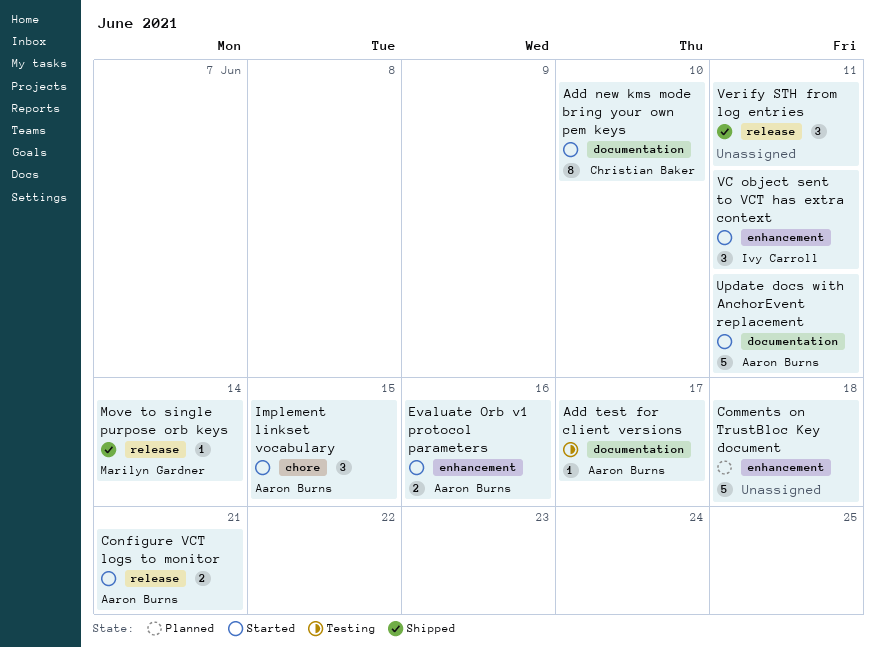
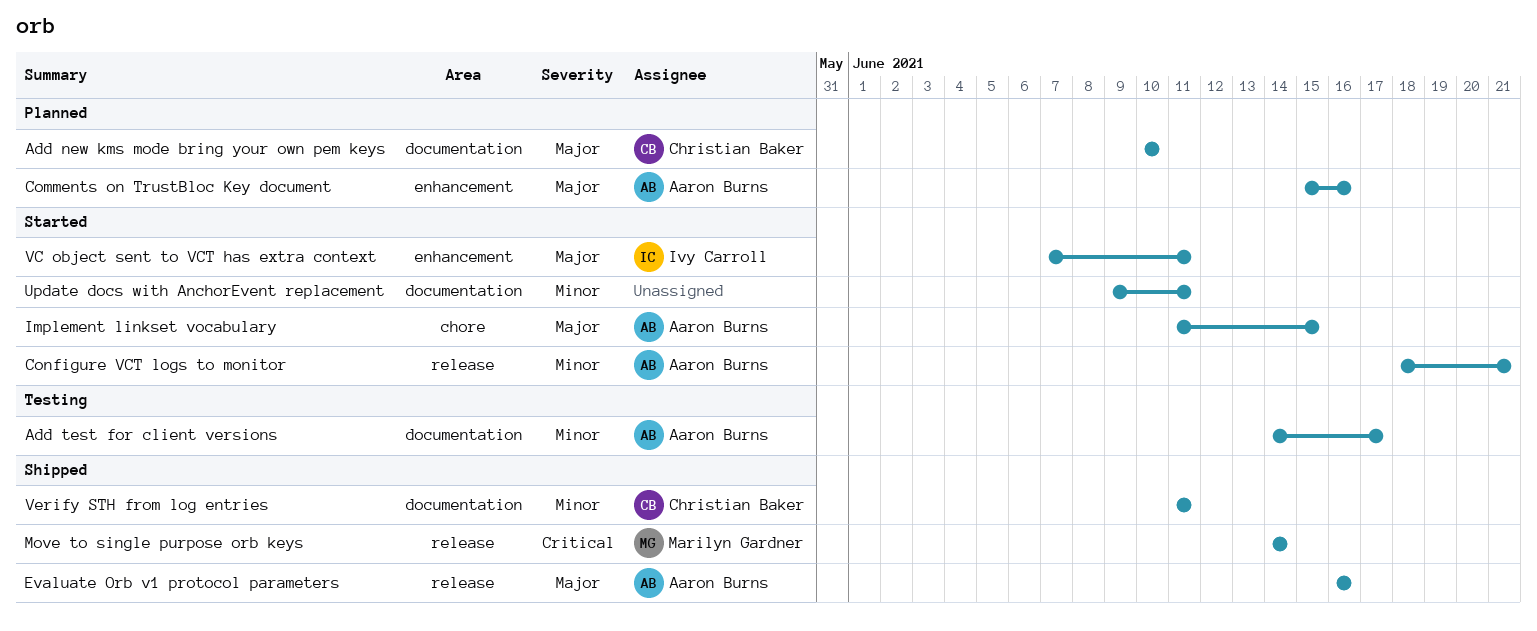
Add new kms mode bring your own pem keys, status: Started -> Planned
Comments on TrustBloc Key document, owner: none -> Aaron Burns
Comments on TrustBloc Key document, due: Jun 18 -> Jun 16
Evaluate Orb v1 protocol parameters, status: Started -> Shipped
Evaluate Orb v1 protocol parameters, label: enhancement -> release
Update docs with AnchorEvent replacement, owner: Aaron Burns -> none
Verify STH from log entries, owner: none -> Christian Baker
Verify STH from log entries, label: release -> documentation

